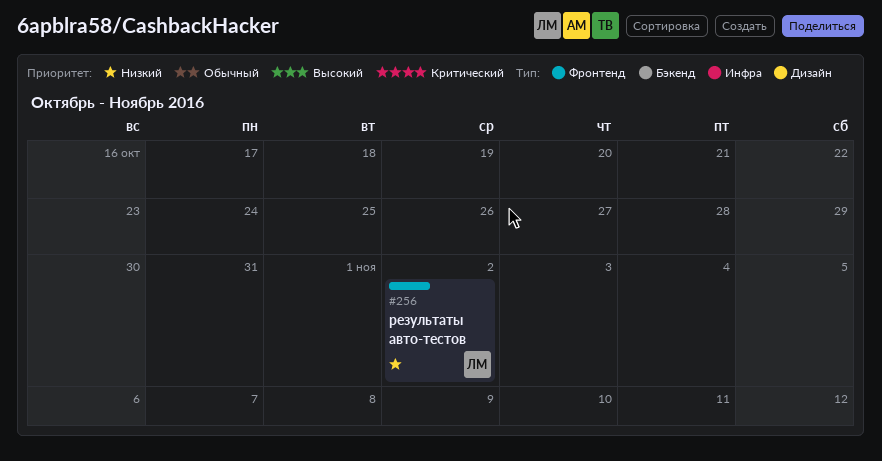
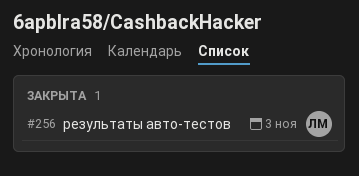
#256, due: Nov 2 -> Nov 3

